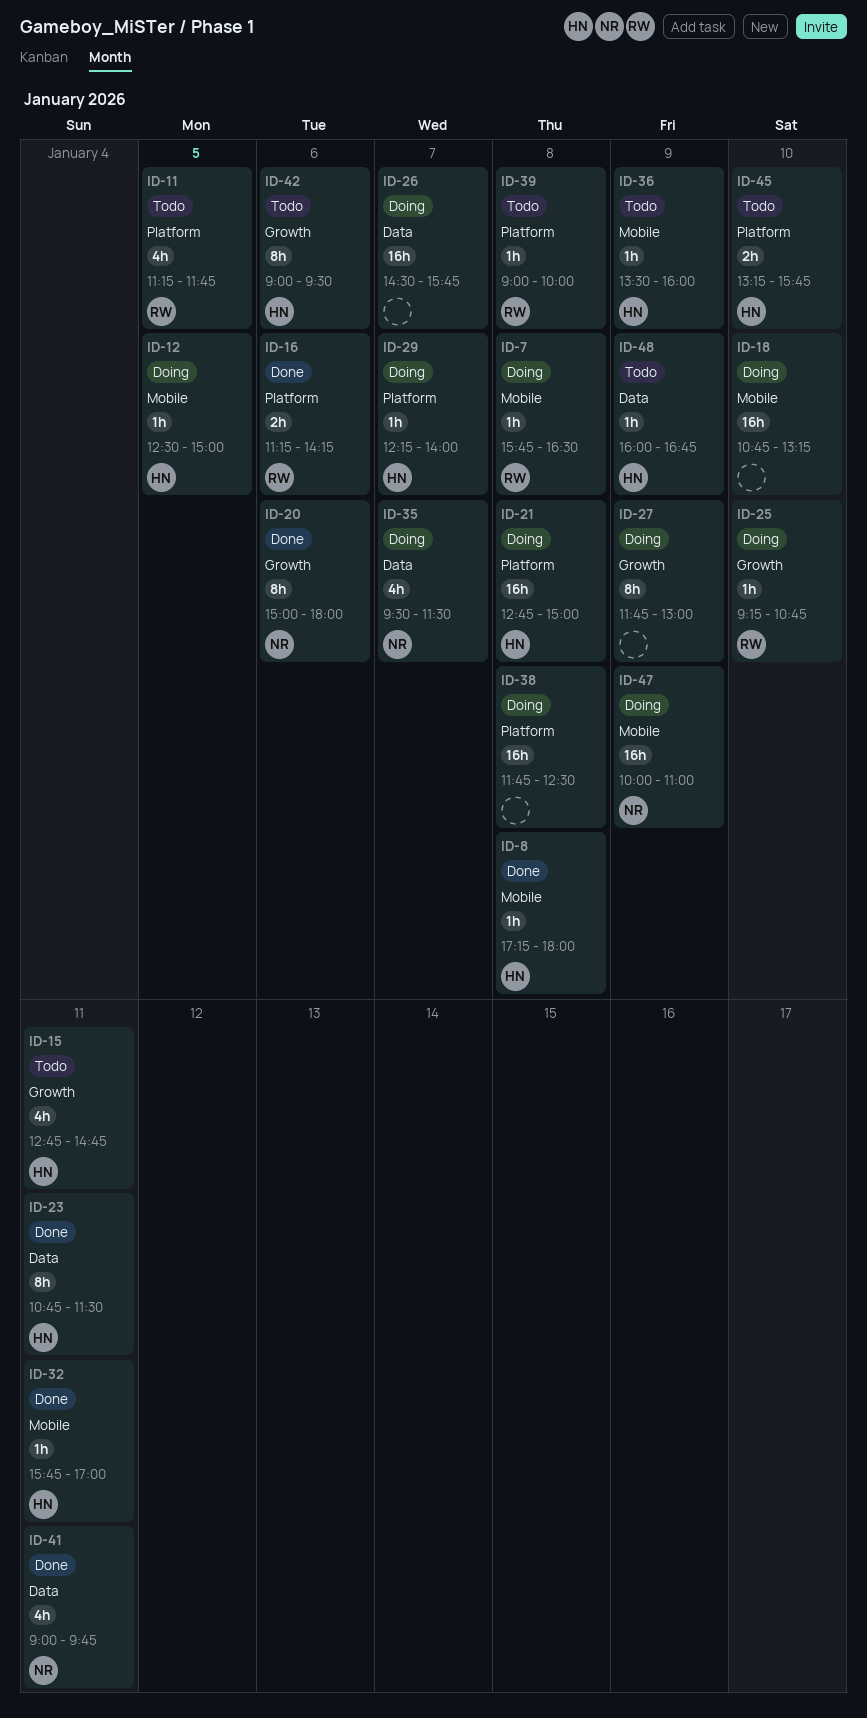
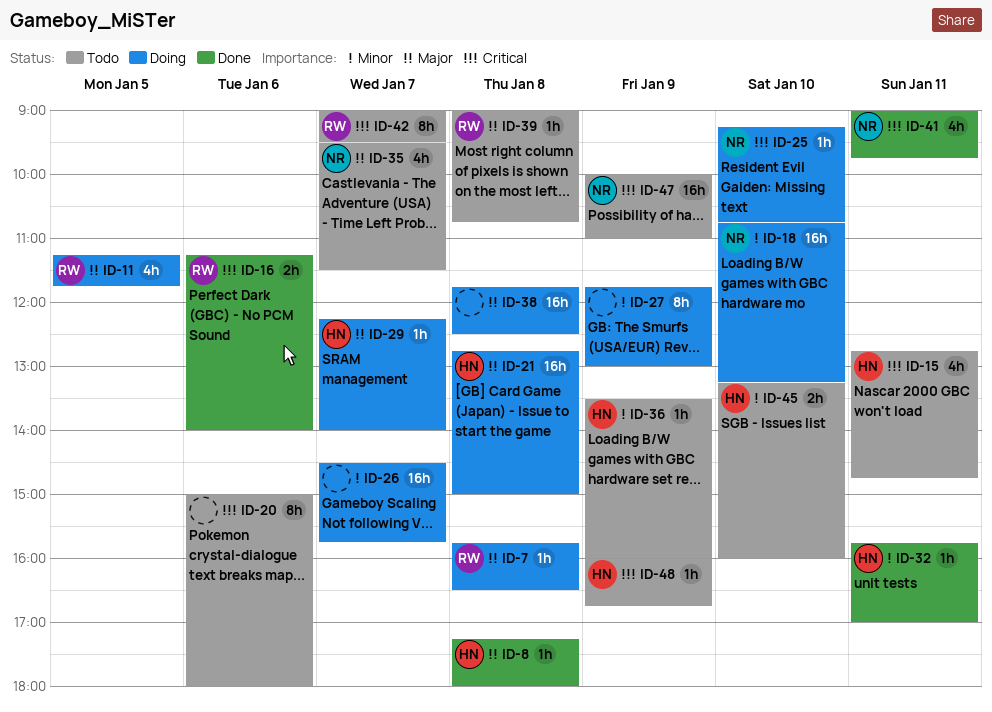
ID-11, status: Todo -> Doing
ID-12: present -> none
ID-16, ends: 14:15 -> 14:00
ID-18, owner: none -> NR
ID-20, status: Done -> Todo
ID-20, owner: NR -> none
ID-23: present -> none
ID-25, owner: RW -> NR
ID-35, status: Doing -> Todo
ID-39, ends: 10:00 -> 10:45
ID-42, owner: HN -> RW
ID-42, day: Jan 6 -> Jan 7
ID-45, ends: 15:45 -> 16:00
ID-47, status: Doing -> Todo

